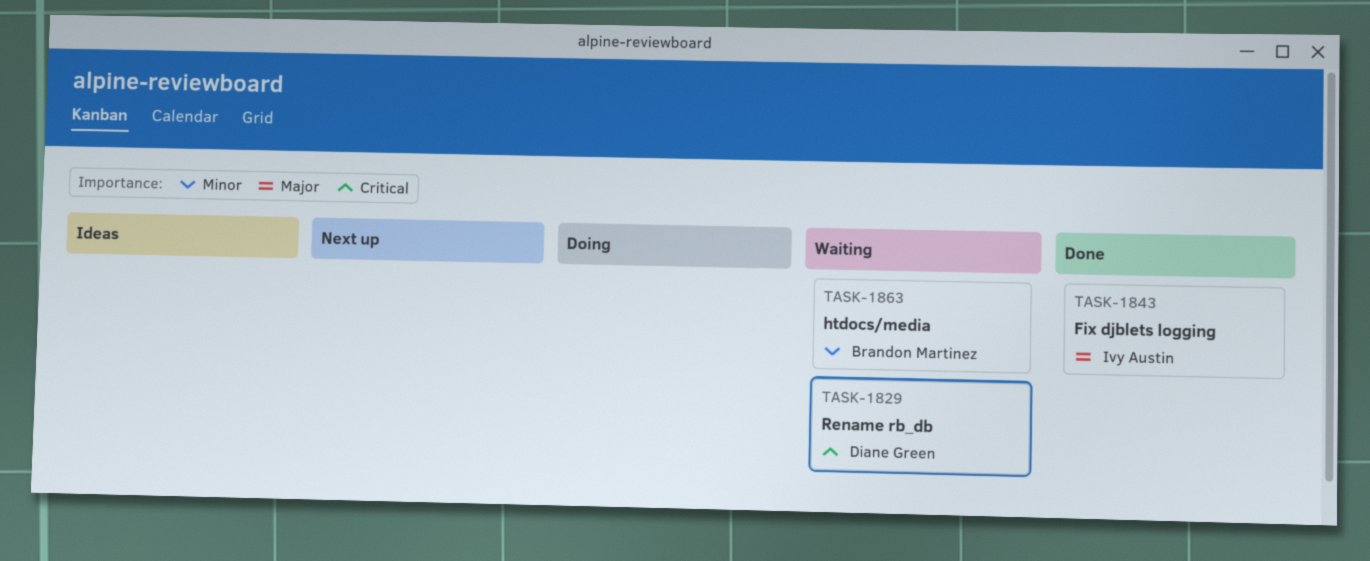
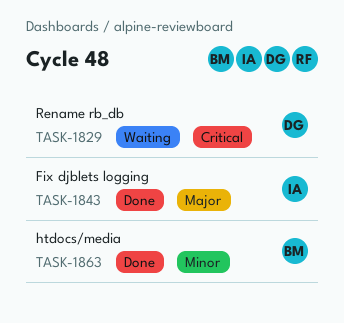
TASK-1863, status: Waiting -> Done

